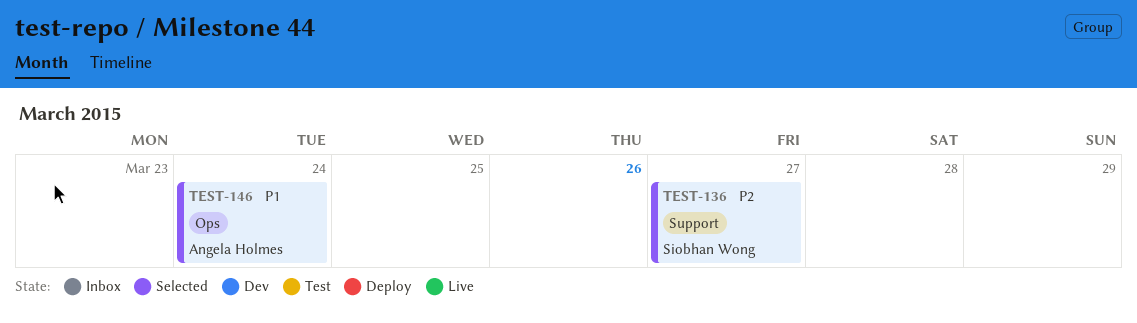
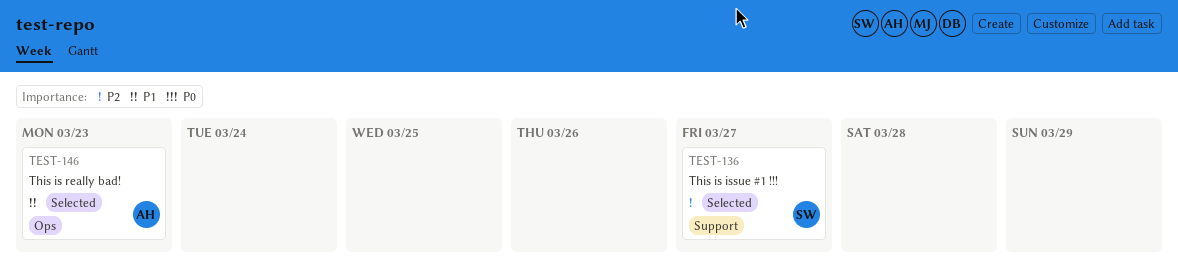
TEST-146, due: Mar 24 -> Mar 23

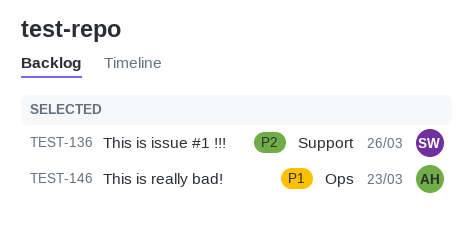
TEST-136, due: Mar 27 -> Mar 26

